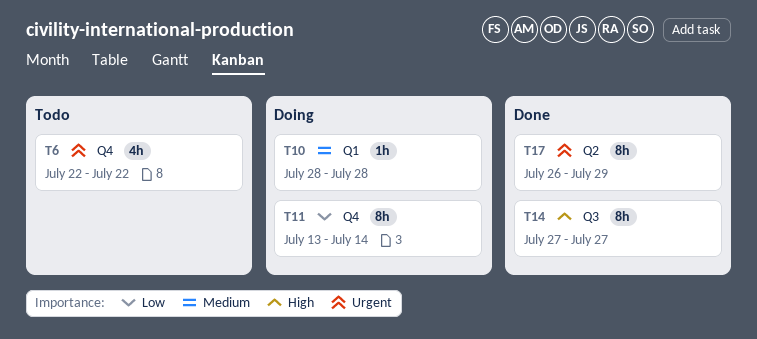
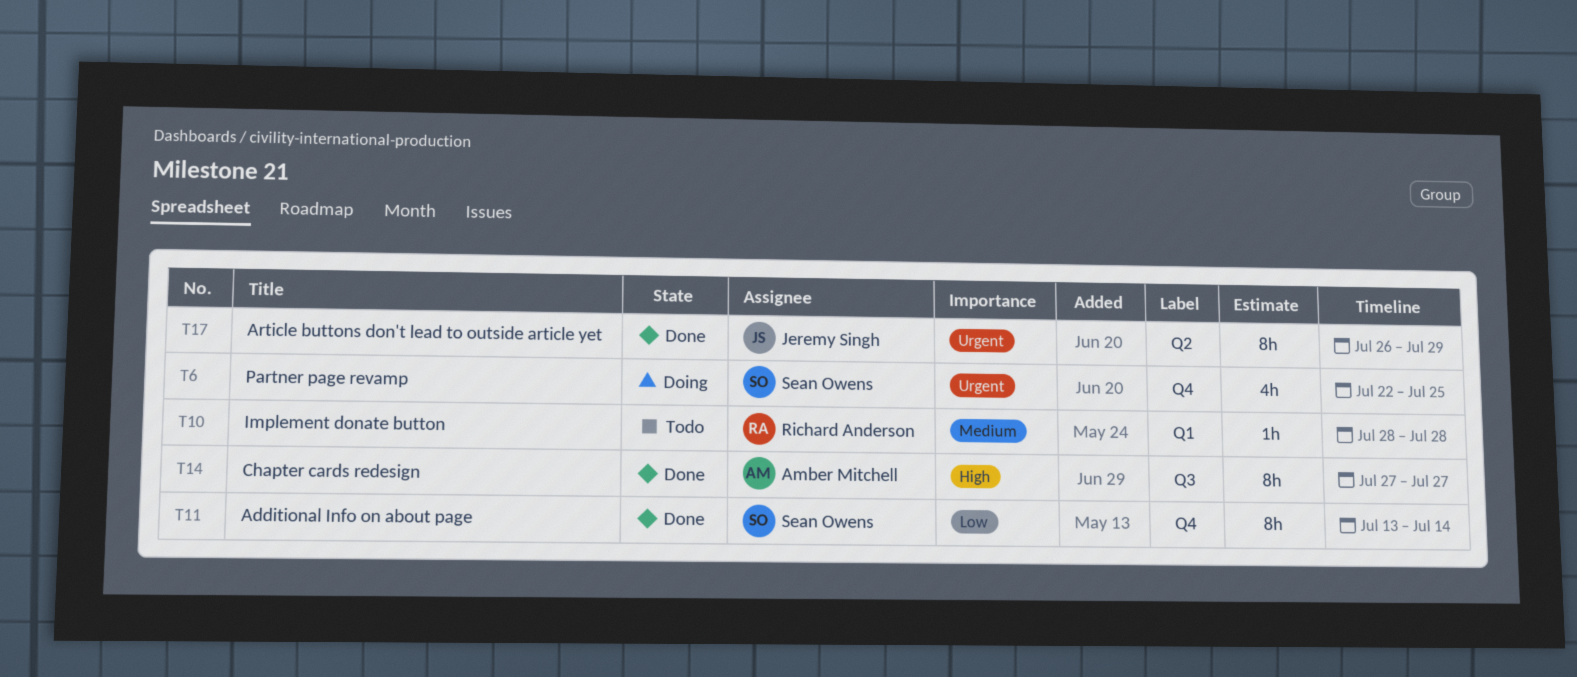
T6, status: Todo -> Doing
T6, due: Jul 22 -> Jul 25
T10, status: Doing -> Todo
T11, status: Doing -> Done

